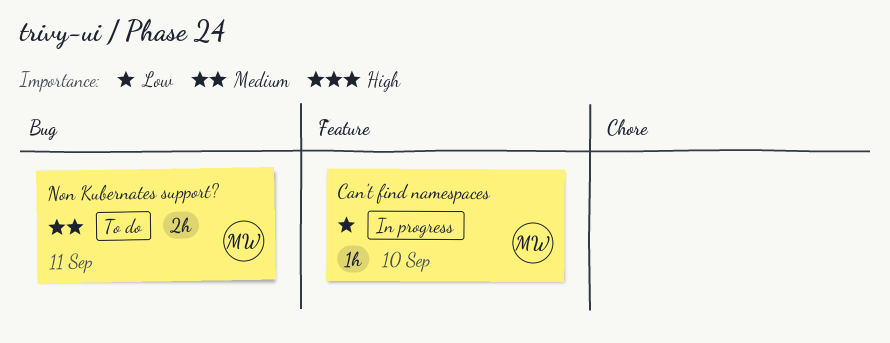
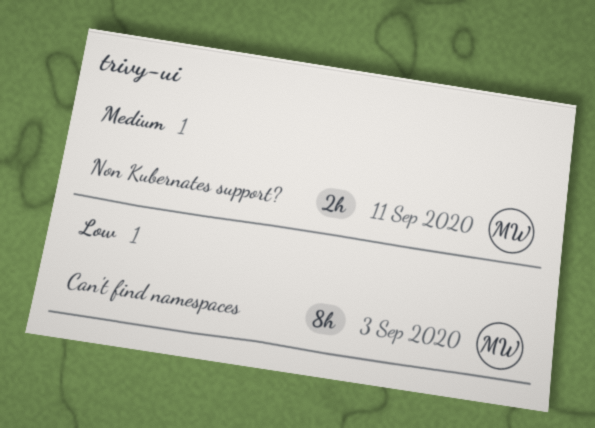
Can't find namespaces, estimate: 1h -> 8h
Can't find namespaces, due: Sep 10 -> Sep 3

